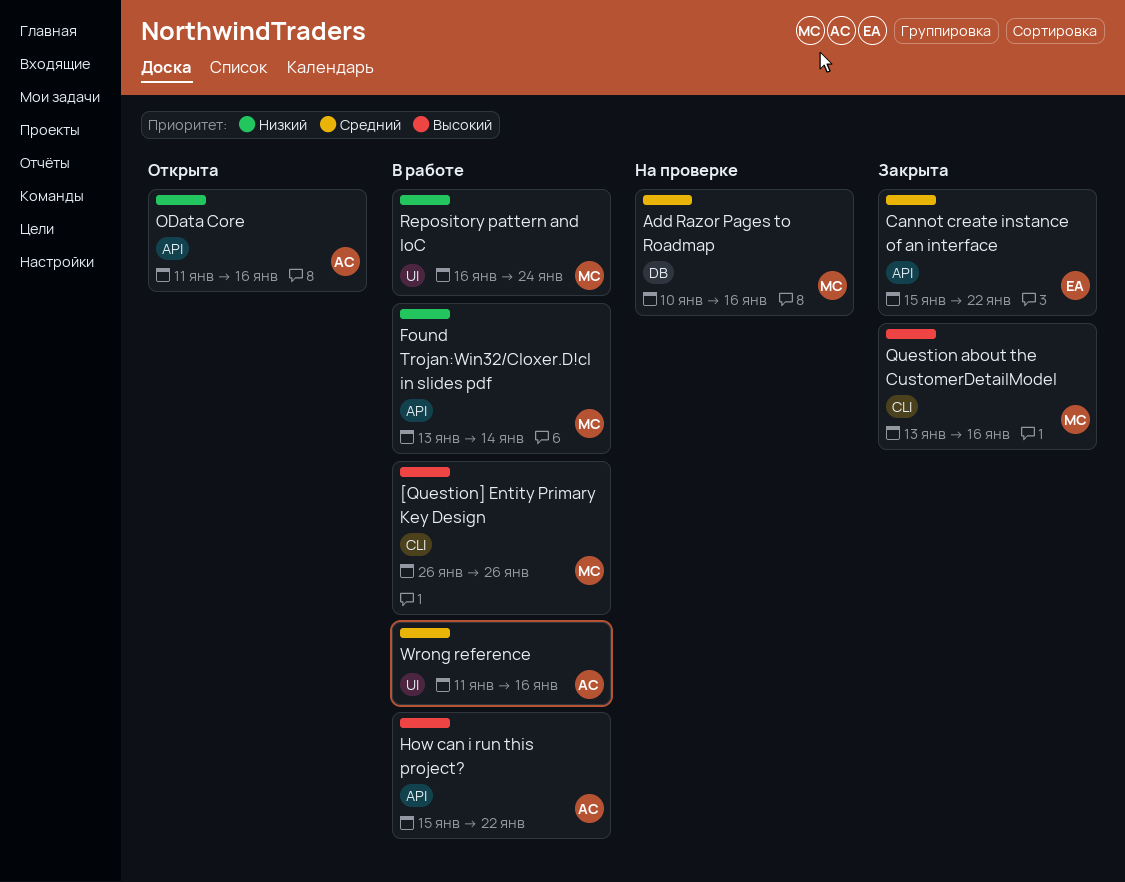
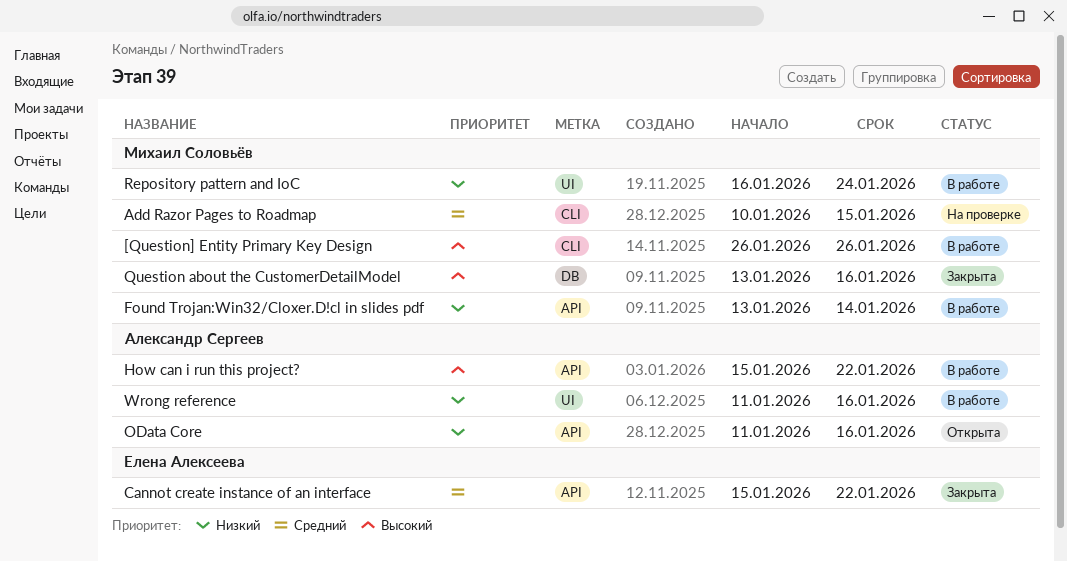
Add Razor Pages to Roadmap, label: DB -> CLI
Add Razor Pages to Roadmap, due: Jan 16 -> Jan 15
Question about the CustomerDetailModel, label: CLI -> DB
Wrong reference, priority: Средний -> Низкий

